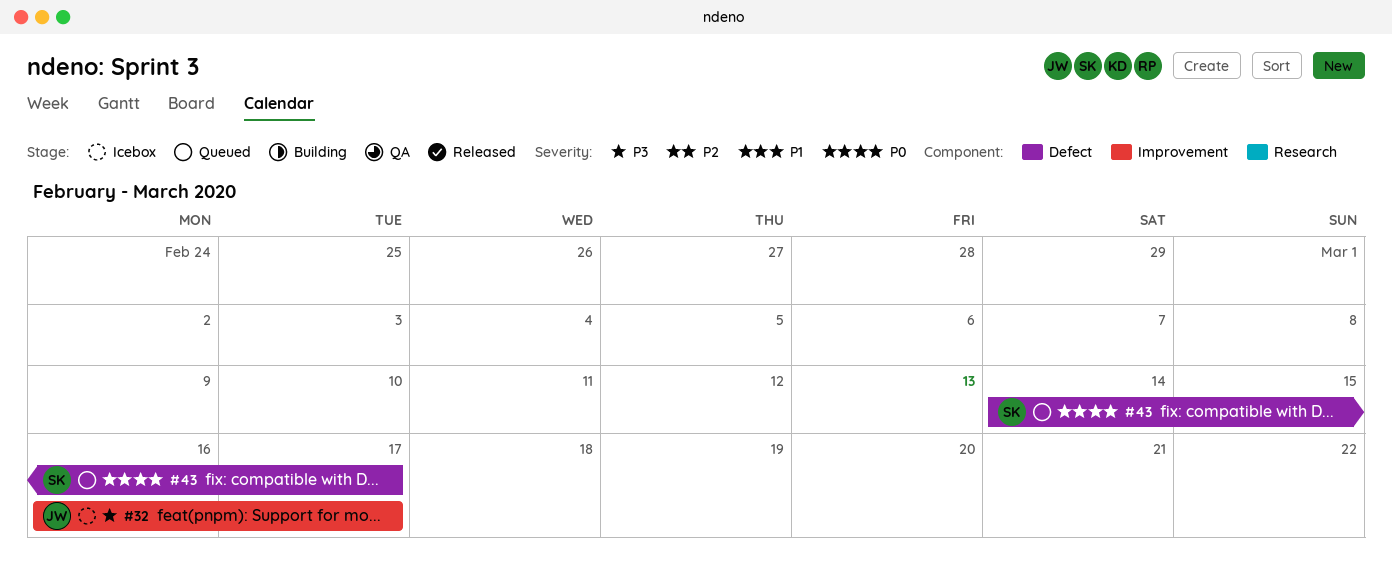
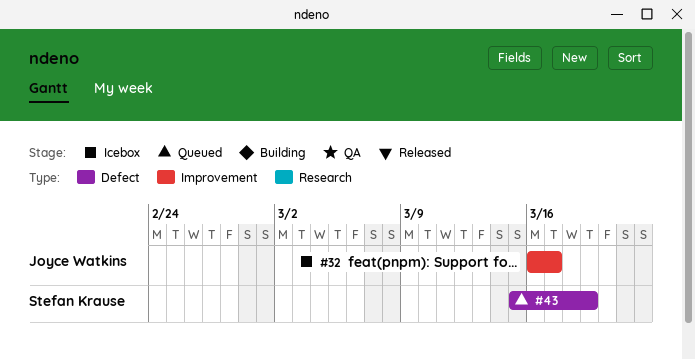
#43, start: Mar 14 -> Mar 15
#43, due: Mar 17 -> Mar 19

